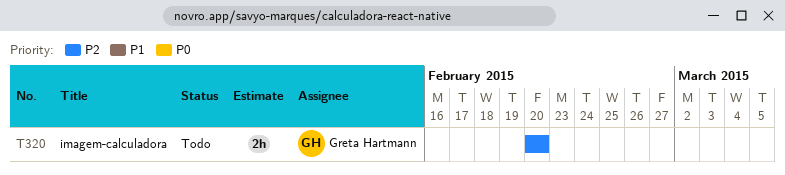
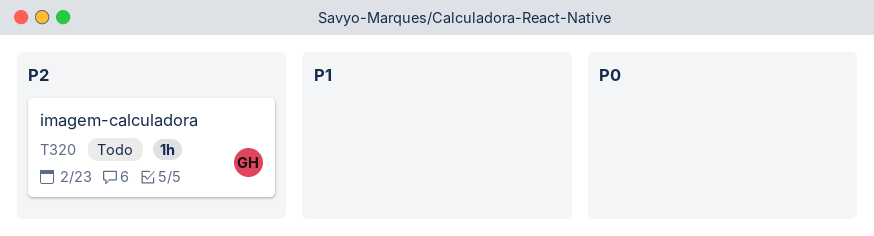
T320, estimate: 2h -> 1h
T320, due: Feb 20 -> Feb 23

